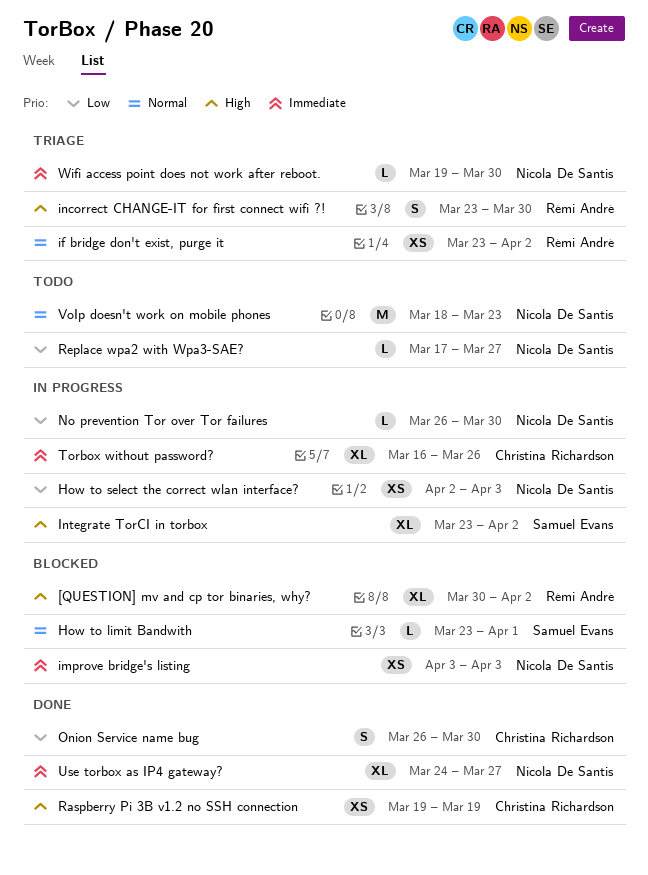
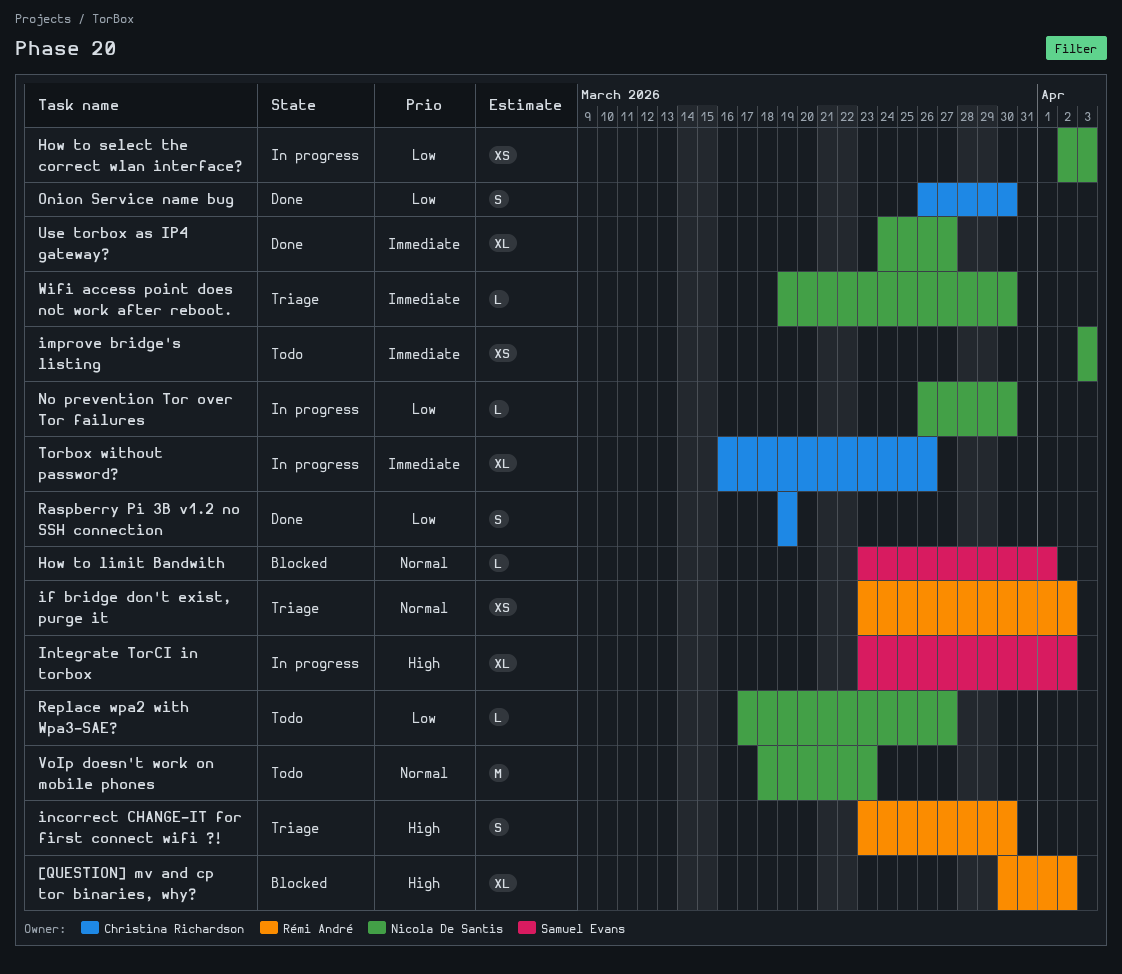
improve bridge's listing, status: Blocked -> Todo
Raspberry Pi 3B v1.2 no SSH connection, priority: High -> Low
Raspberry Pi 3B v1.2 no SSH connection, estimate: XS -> S

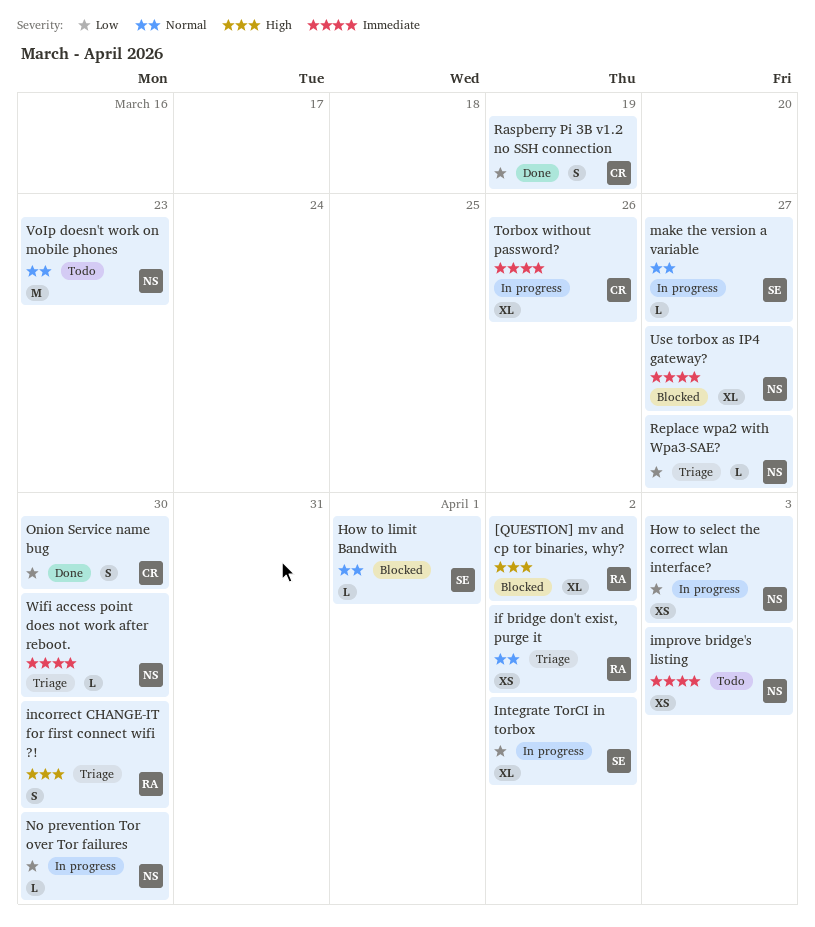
Integrate TorCI in torbox, priority: High -> Low
make the version a variable: none -> present
Replace wpa2 with Wpa3-SAE?, status: Todo -> Triage
Use torbox as IP4 gateway?, status: Done -> Blocked

